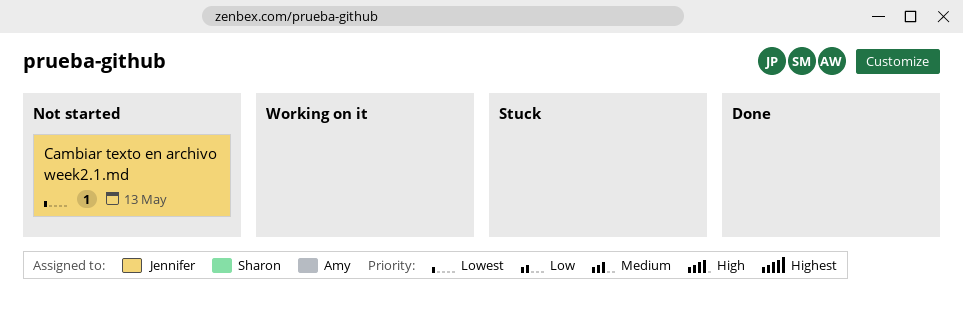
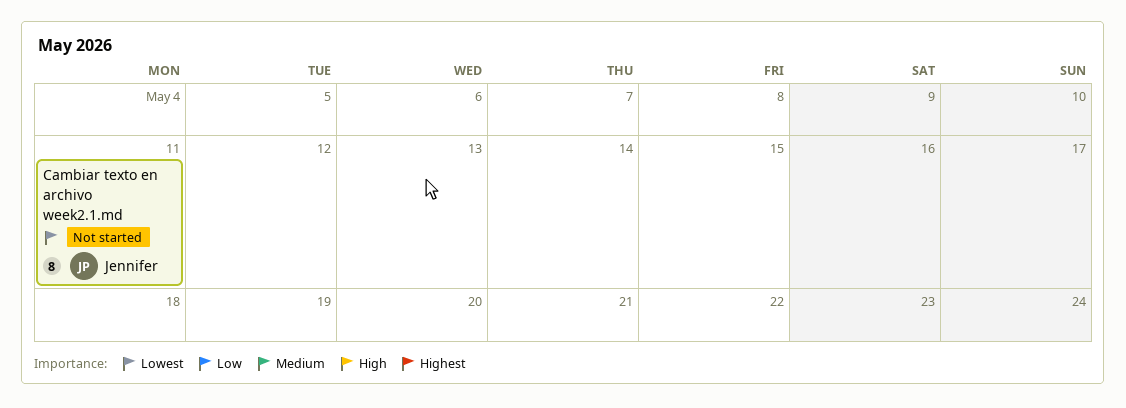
Cambiar texto en archivo week2.1.md, estimate: 1 -> 8
Cambiar texto en archivo week2.1.md, due: May 13 -> May 11

